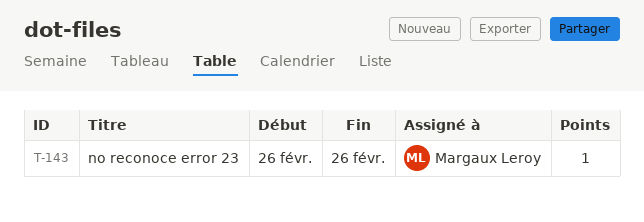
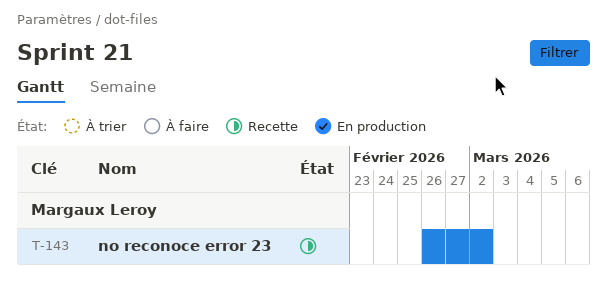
T-143, due: Feb 26 -> Mar 2

